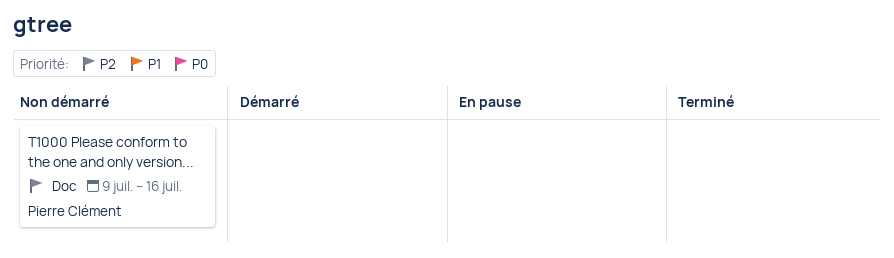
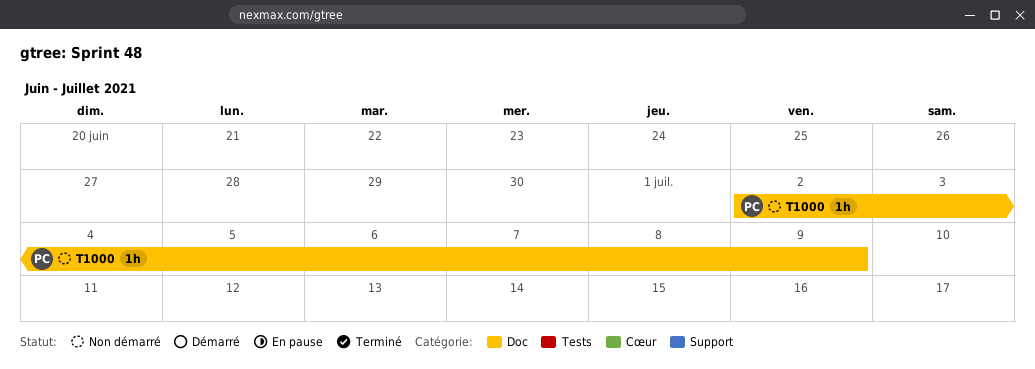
T1000, start: Jul 9 -> Jul 2
T1000, due: Jul 16 -> Jul 9

